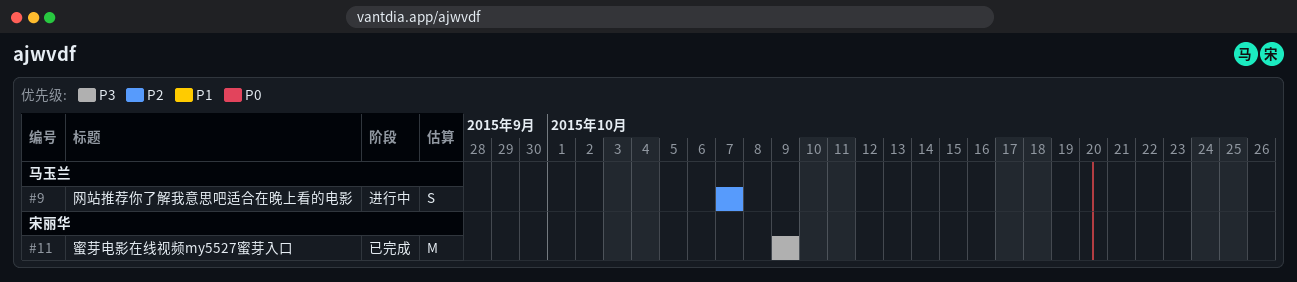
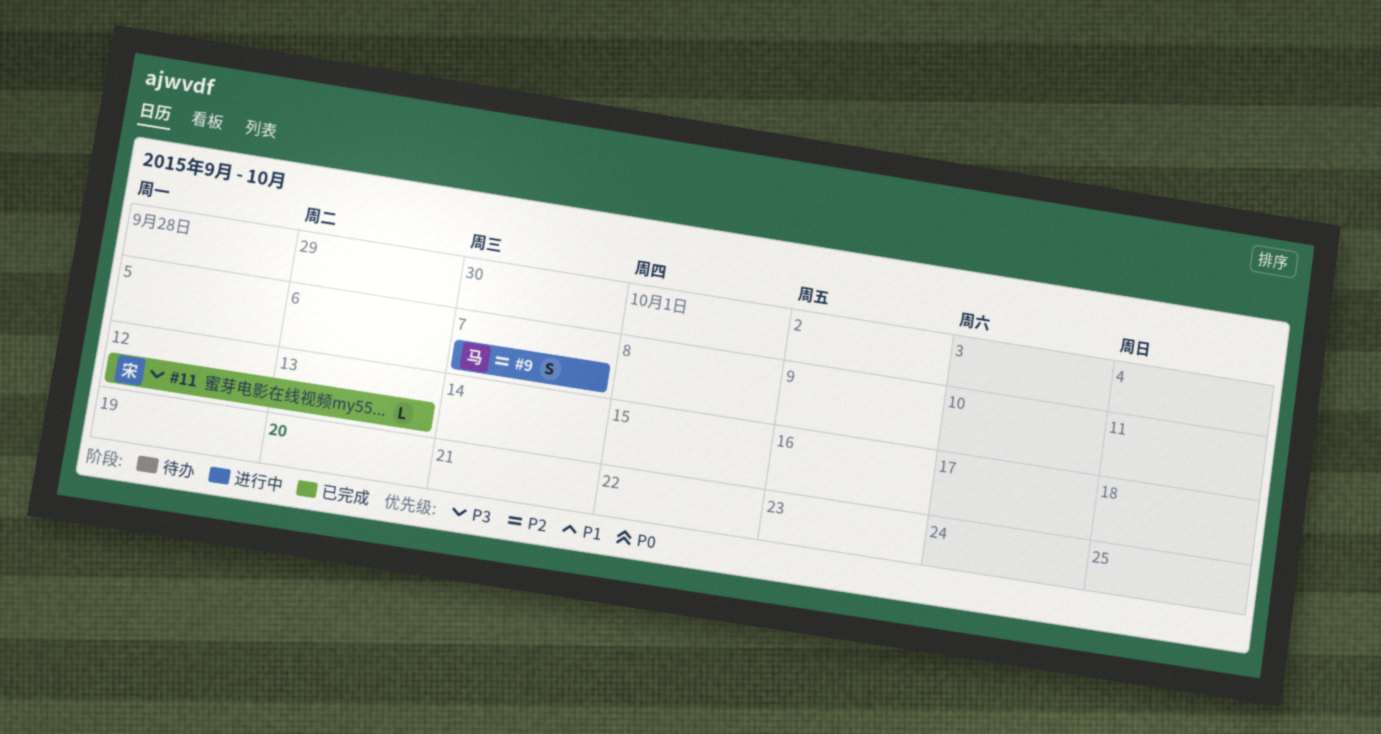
#11, estimate: M -> L
#11, start: Oct 9 -> Oct 12
#11, due: Oct 9 -> Oct 13

